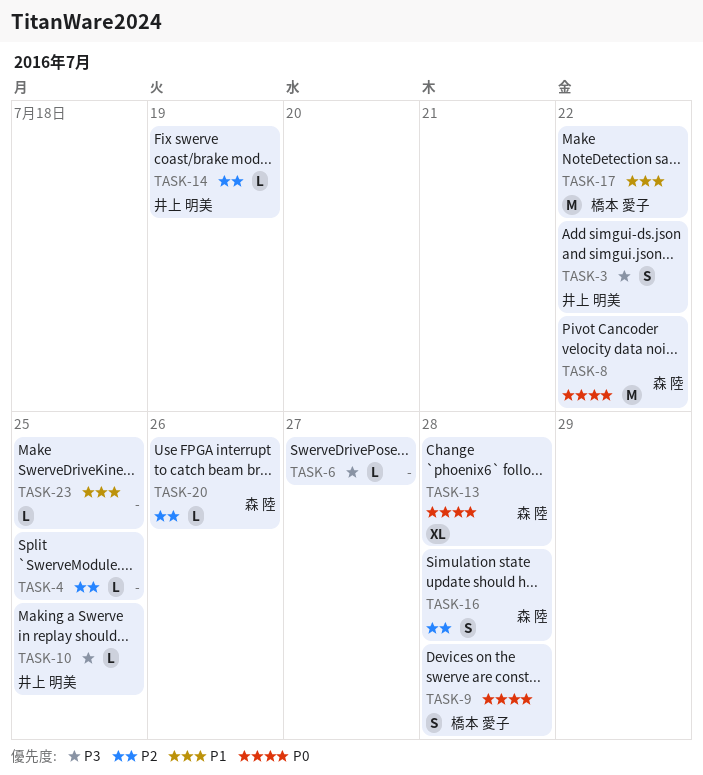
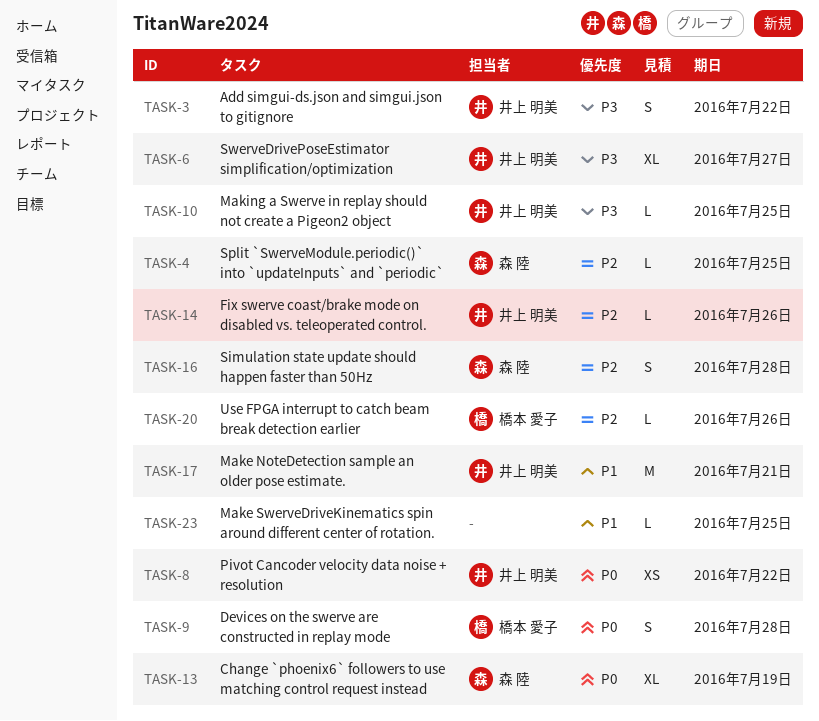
TASK-4, owner: none -> 森 陸
TASK-6, owner: none -> 井上 明美
TASK-6, estimate: L -> XL
TASK-8, owner: 森 陸 -> 井上 明美
TASK-8, estimate: M -> XS
TASK-13, due: Jul 28 -> Jul 19
TASK-14, due: Jul 19 -> Jul 26
TASK-17, owner: 橋本 愛子 -> 井上 明美
TASK-17, due: Jul 22 -> Jul 21
TASK-20, owner: 森 陸 -> 橋本 愛子

